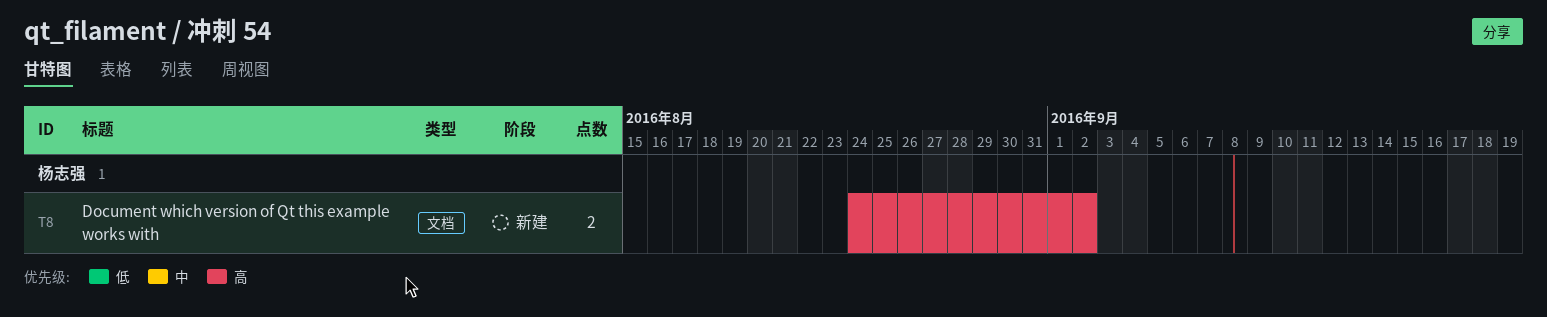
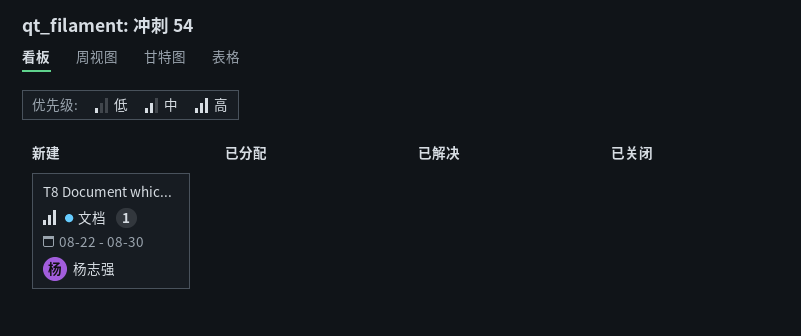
T8, estimate: 2 -> 1
T8, start: Aug 24 -> Aug 22
T8, due: Sep 2 -> Aug 30

